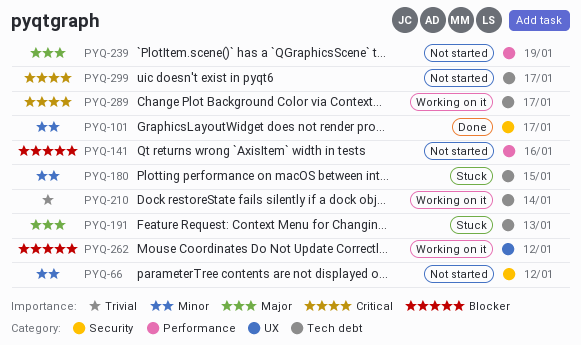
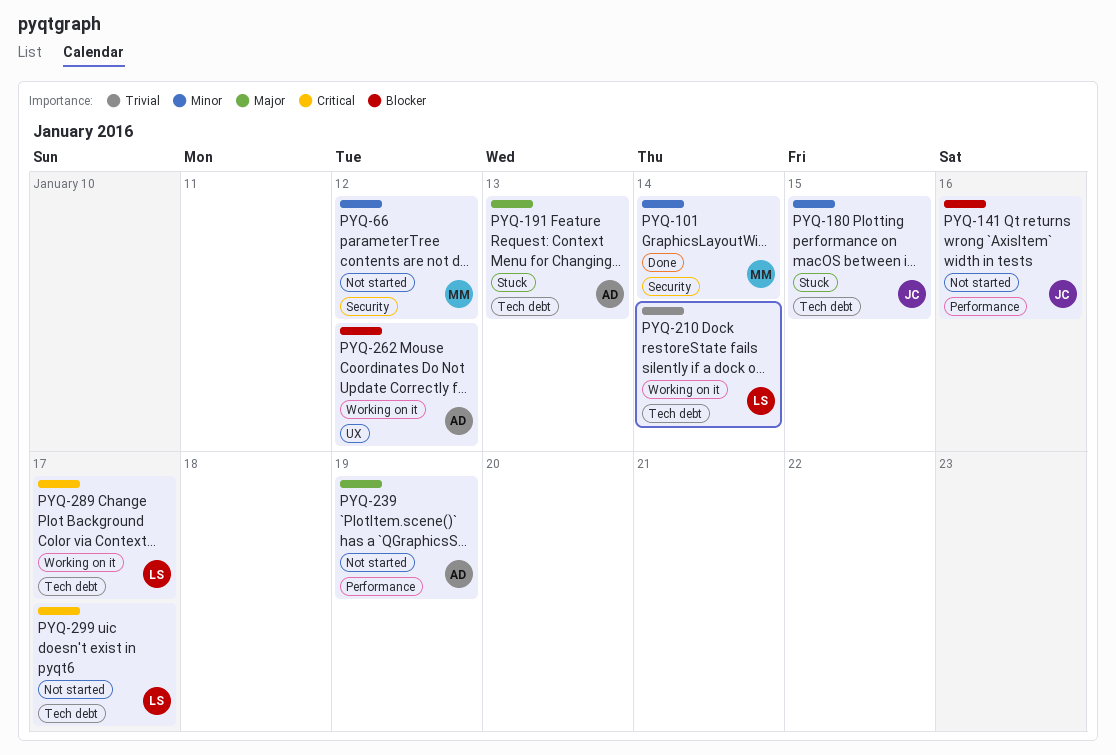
PYQ-101, due: Jan 17 -> Jan 14

